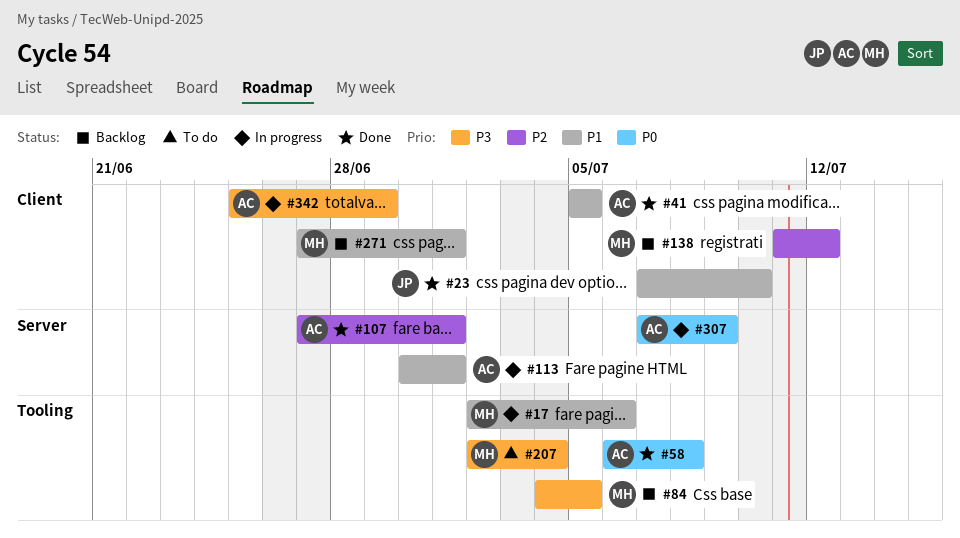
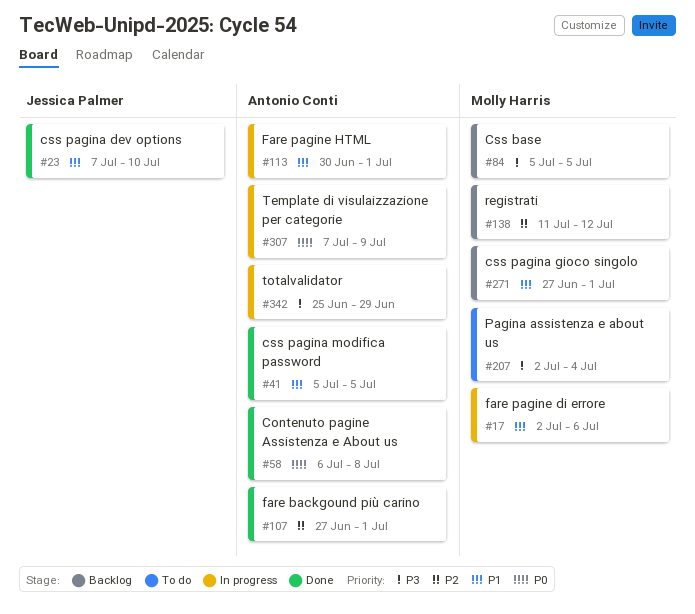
#84, start: Jul 4 -> Jul 5

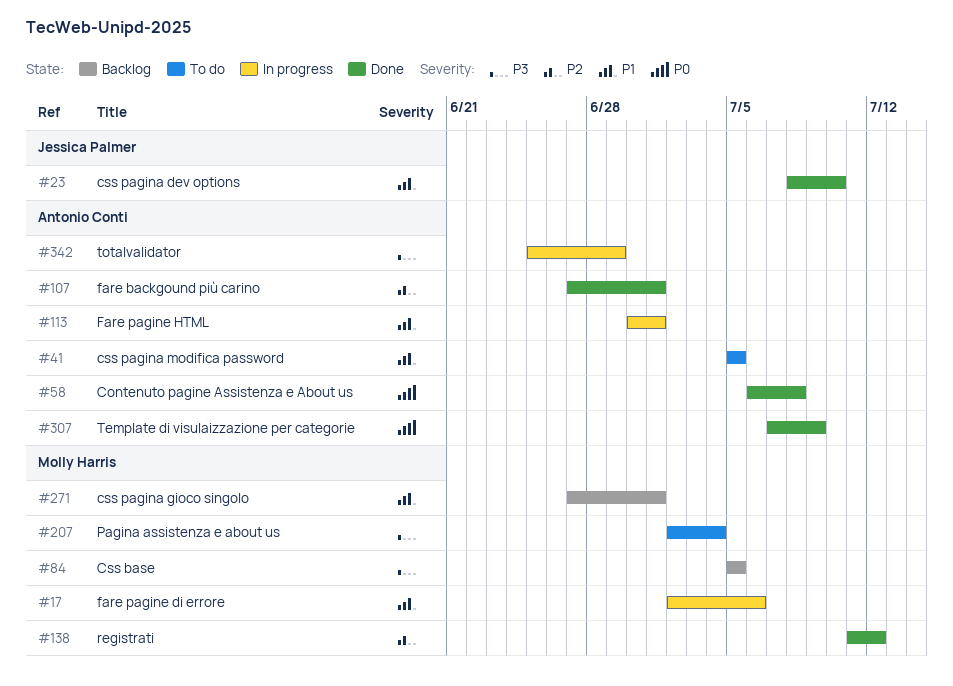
#23, start: Jul 7 -> Jul 8
#41, status: Done -> To do
#138, status: Backlog -> Done
#307, status: In progress -> Done

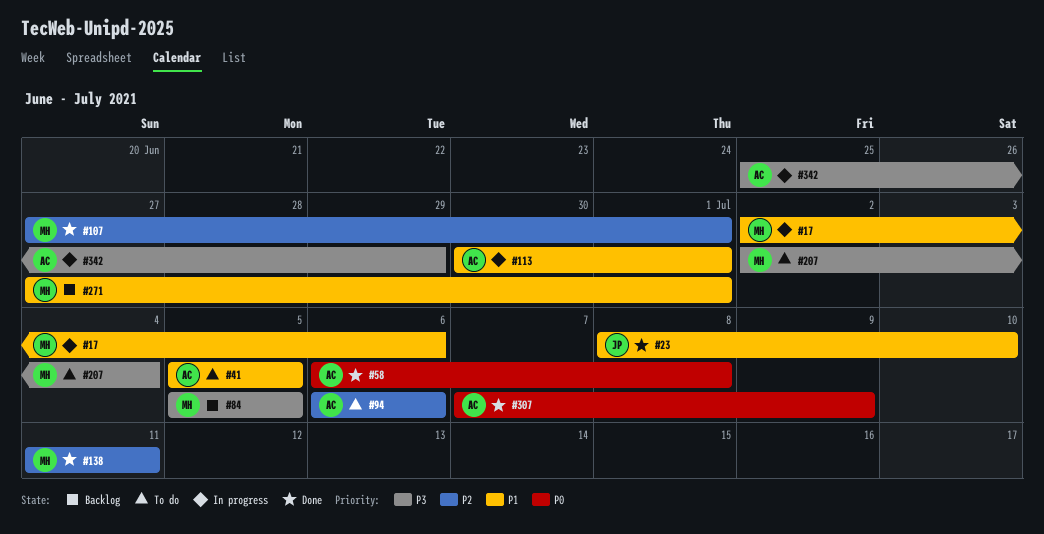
#94: none -> present
#107, owner: Antonio Conti -> Molly Harris
#138, due: Jul 12 -> Jul 11

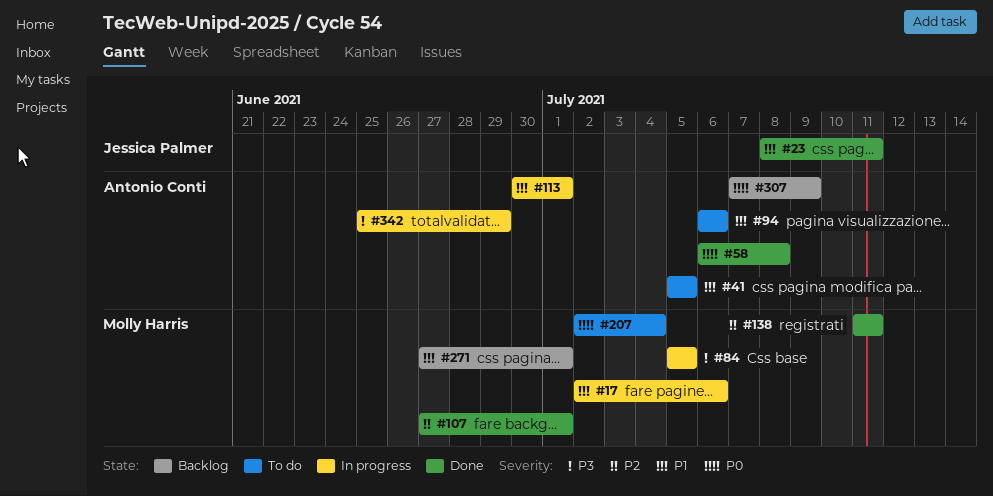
#23, due: Jul 10 -> Jul 11
#84, status: Backlog -> In progress
#94, priority: P2 -> P1
#207, priority: P3 -> P0
#307, status: Done -> Backlog

